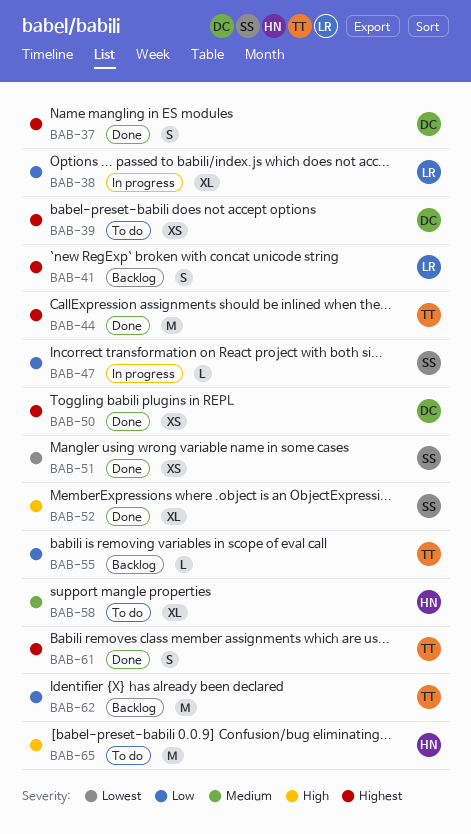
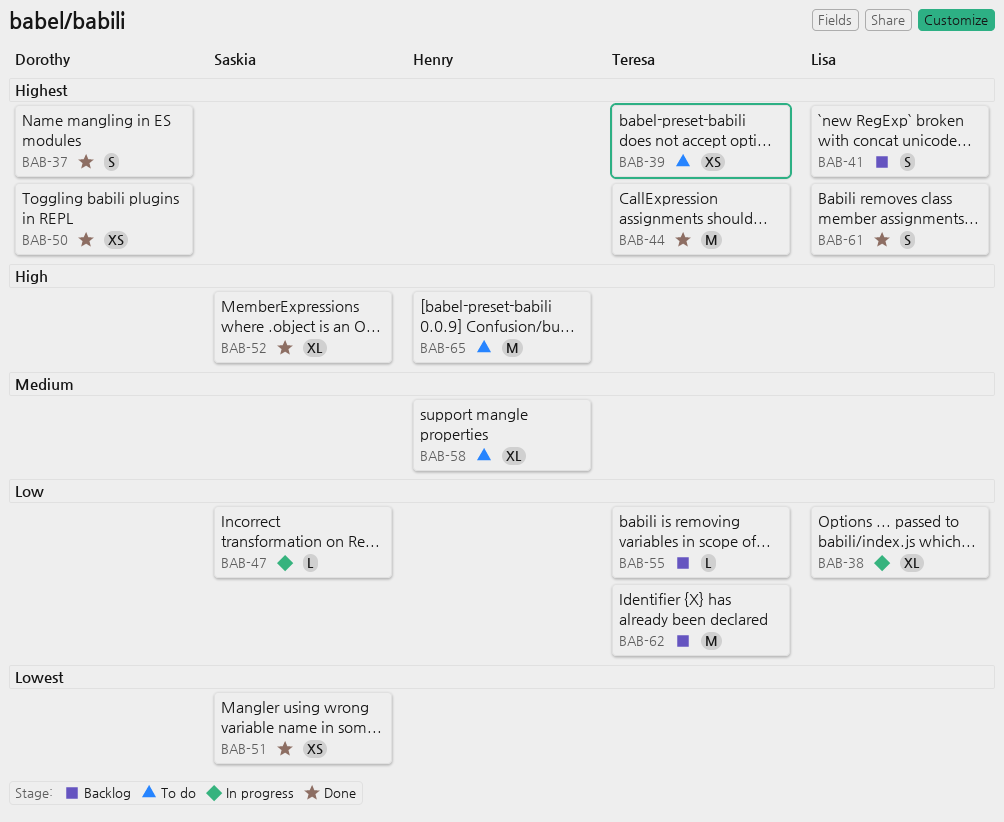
BAB-39, owner: Dorothy -> Teresa
BAB-61, owner: Teresa -> Lisa

